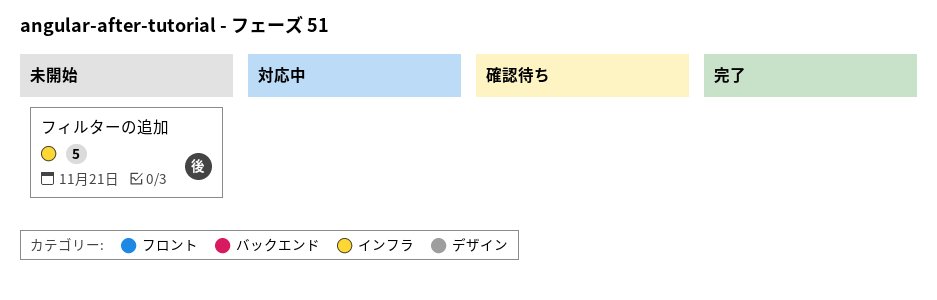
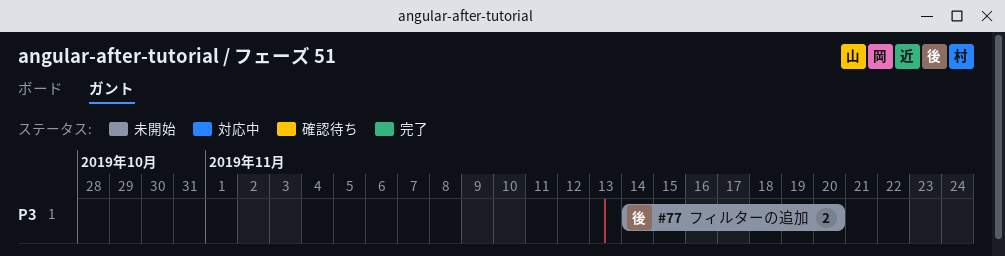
フィルターの追加, estimate: 5 -> 2
フィルターの追加, due: Nov 21 -> Nov 20

